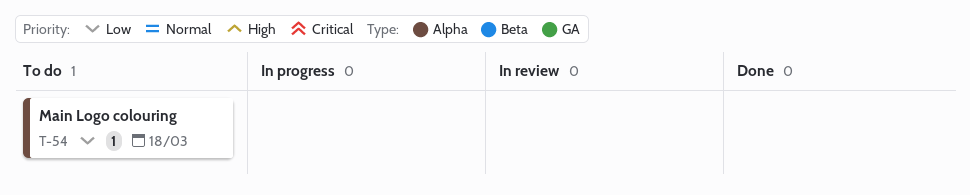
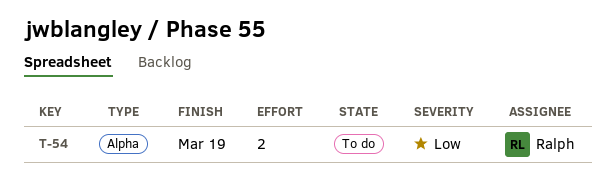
T-54, estimate: 1 -> 2
T-54, due: Mar 18 -> Mar 19

